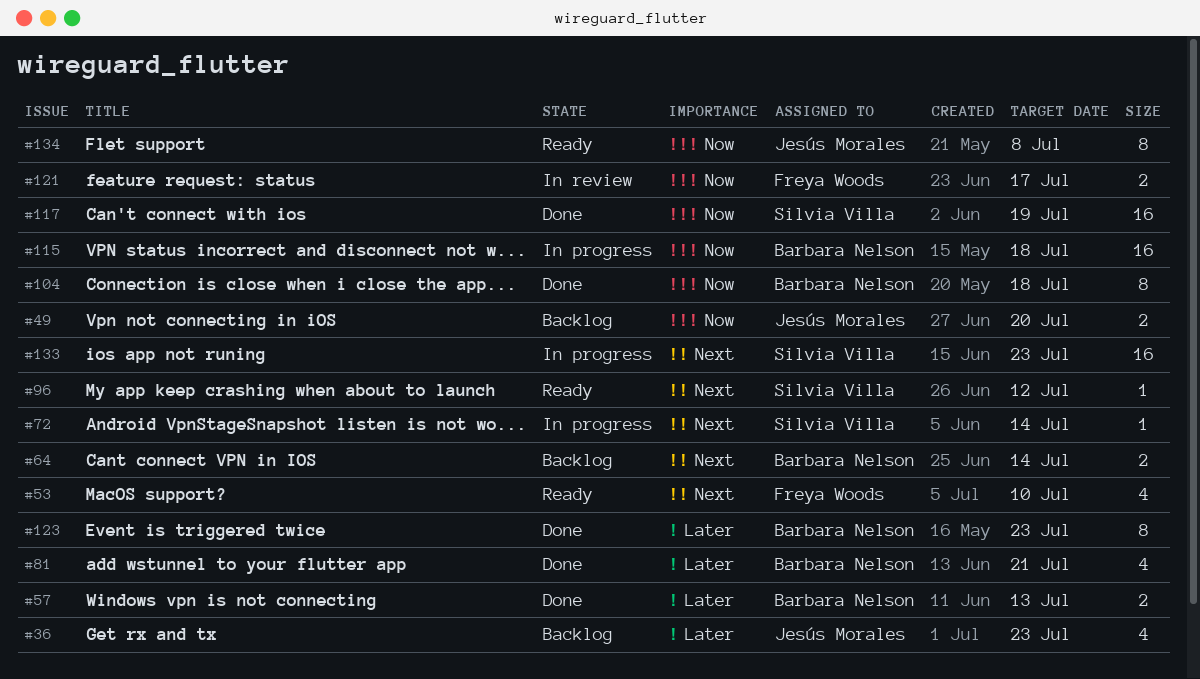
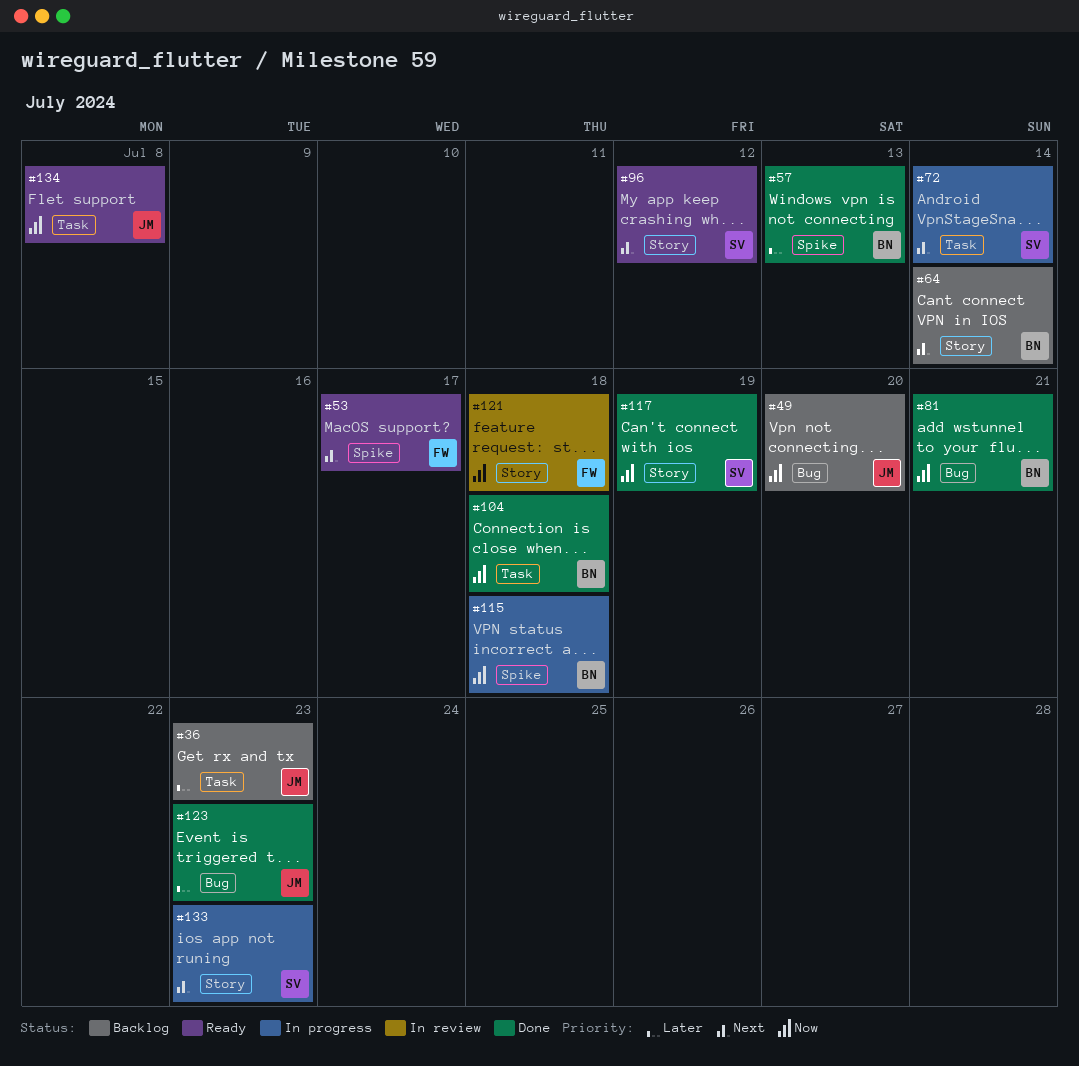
#53, due: Jul 10 -> Jul 17
#81, priority: Later -> Now
#121, due: Jul 17 -> Jul 18
#123, owner: Barbara Nelson -> Jesús Morales

